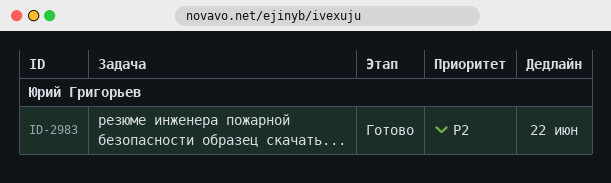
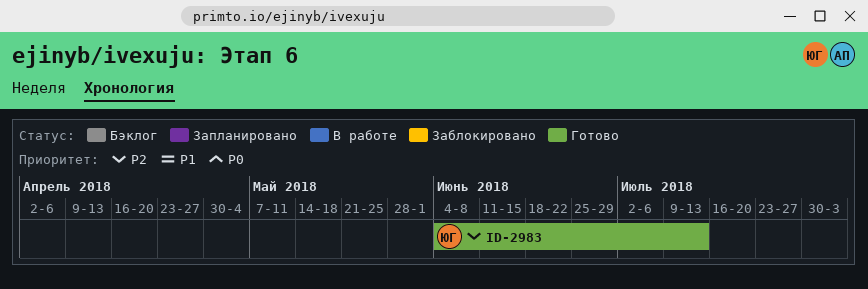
ID-2983, due: Jun 22 -> Jul 13

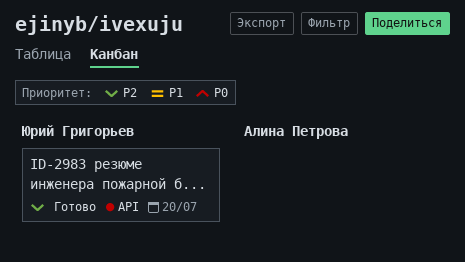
ID-2983, due: Jul 13 -> Jul 20

